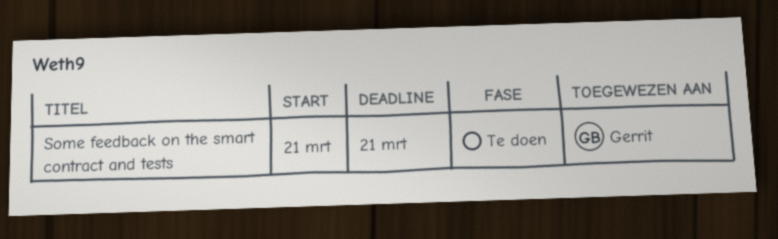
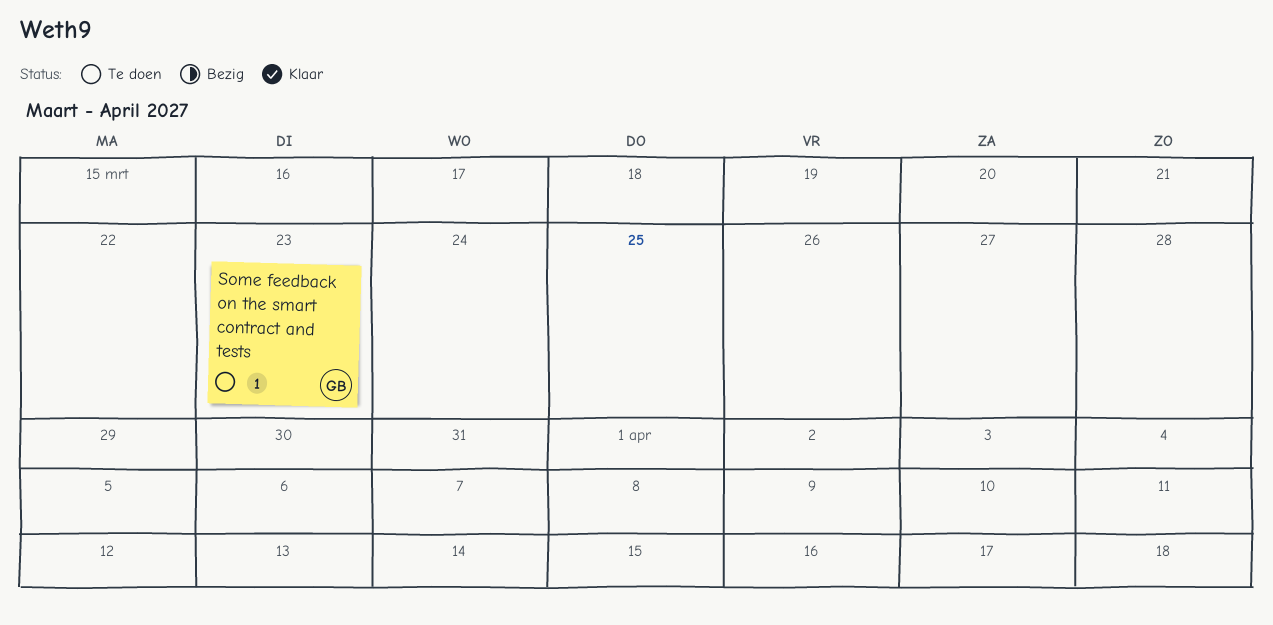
Some feedback on the smart contract and tests, due: Mar 21 -> Mar 23

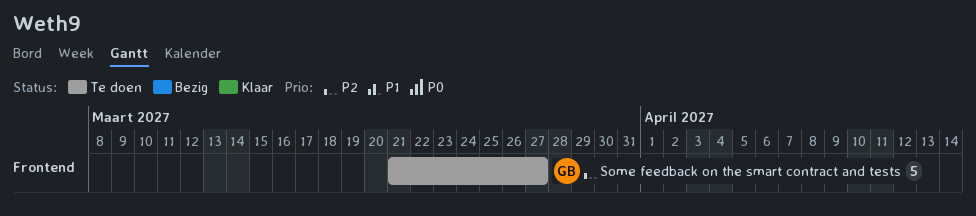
Some feedback on the smart contract and tests, estimate: 1 -> 5
Some feedback on the smart contract and tests, due: Mar 23 -> Mar 27

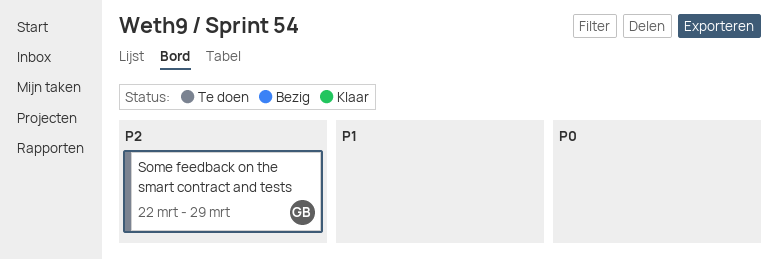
Some feedback on the smart contract and tests, start: Mar 21 -> Mar 22
Some feedback on the smart contract and tests, due: Mar 27 -> Mar 29

